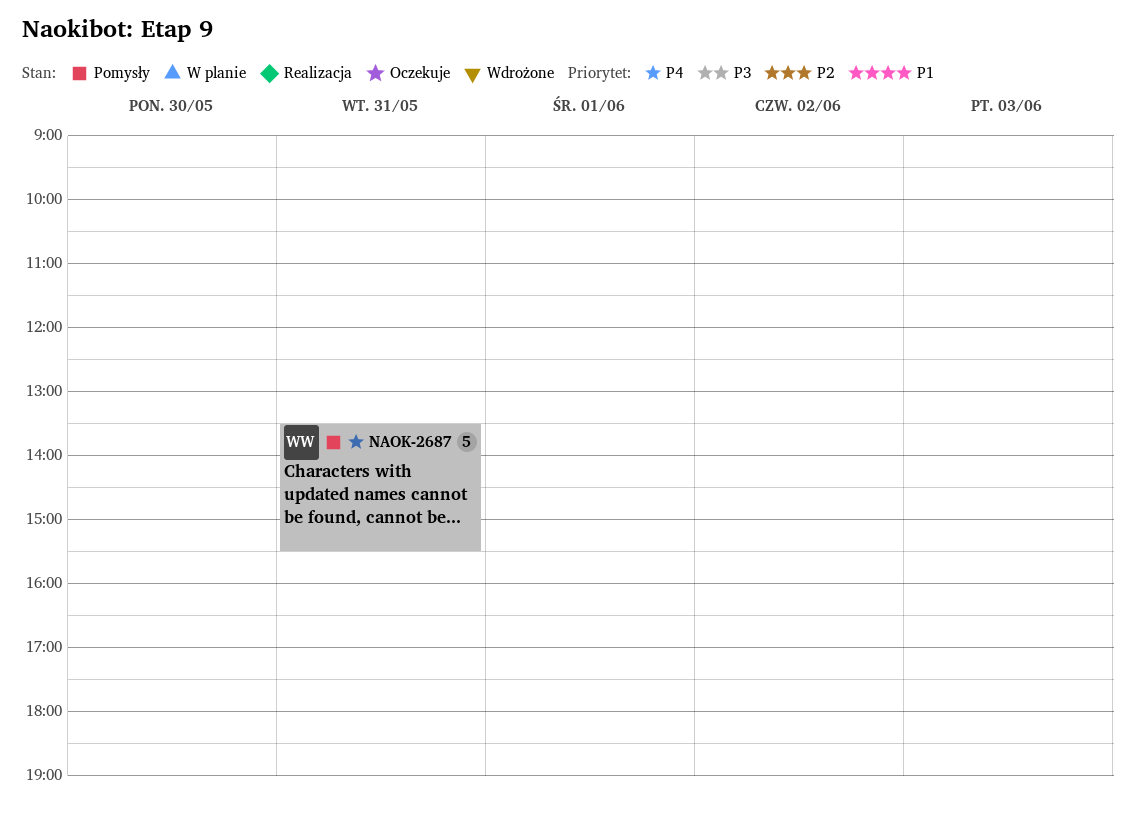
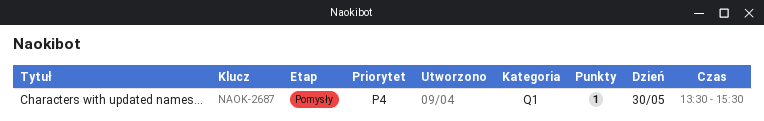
NAOK-2687, estimate: 5 -> 1
NAOK-2687, day: May 31 -> May 30

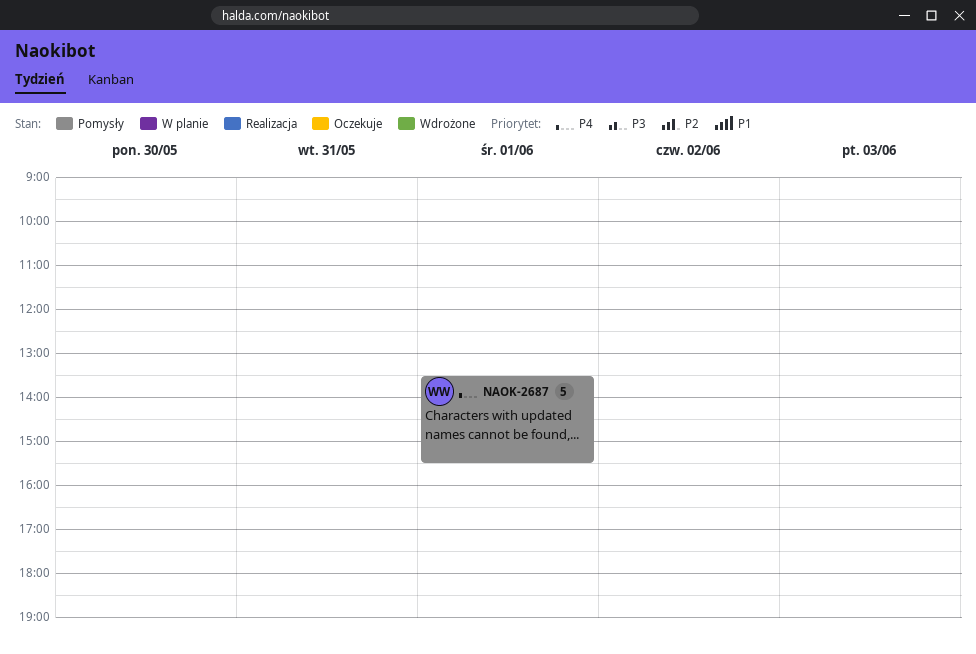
NAOK-2687, estimate: 1 -> 5
NAOK-2687, day: May 30 -> Jun 1

